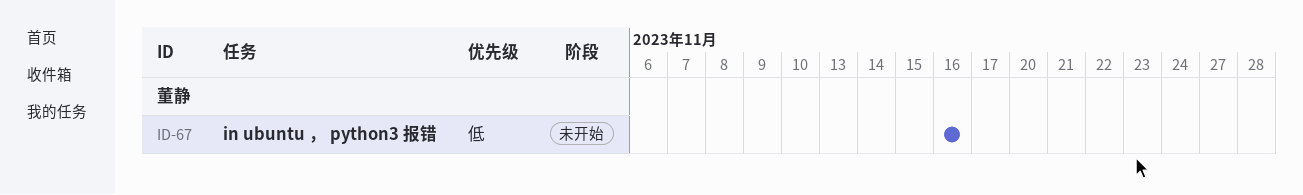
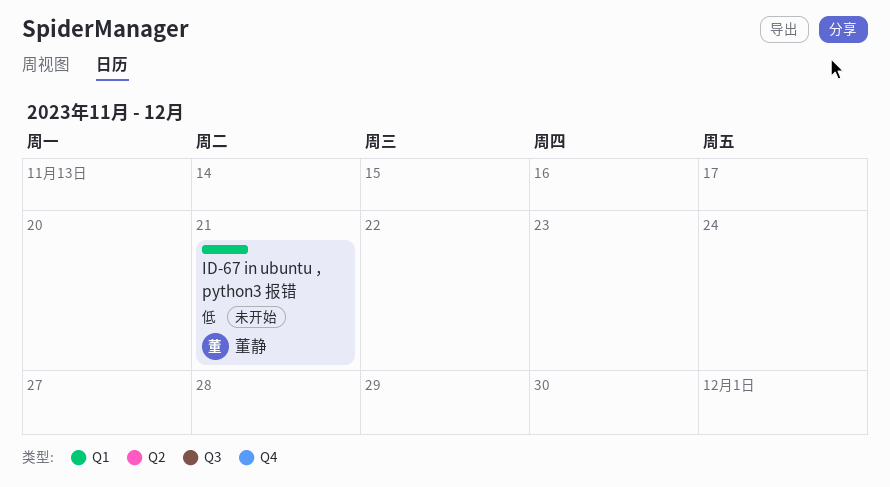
ID-67, due: Nov 16 -> Nov 21

